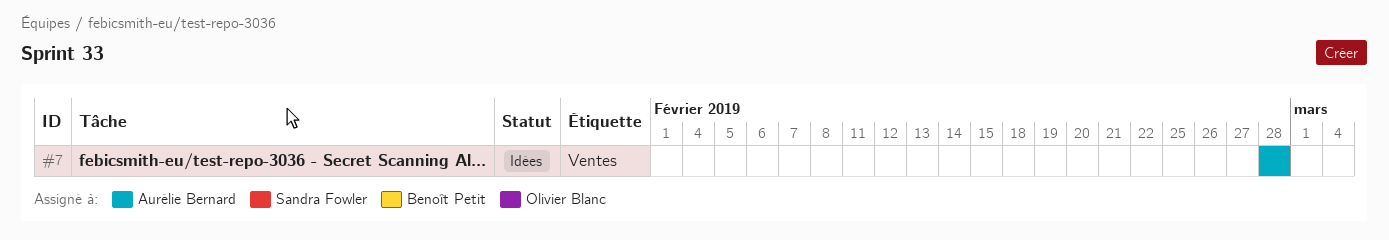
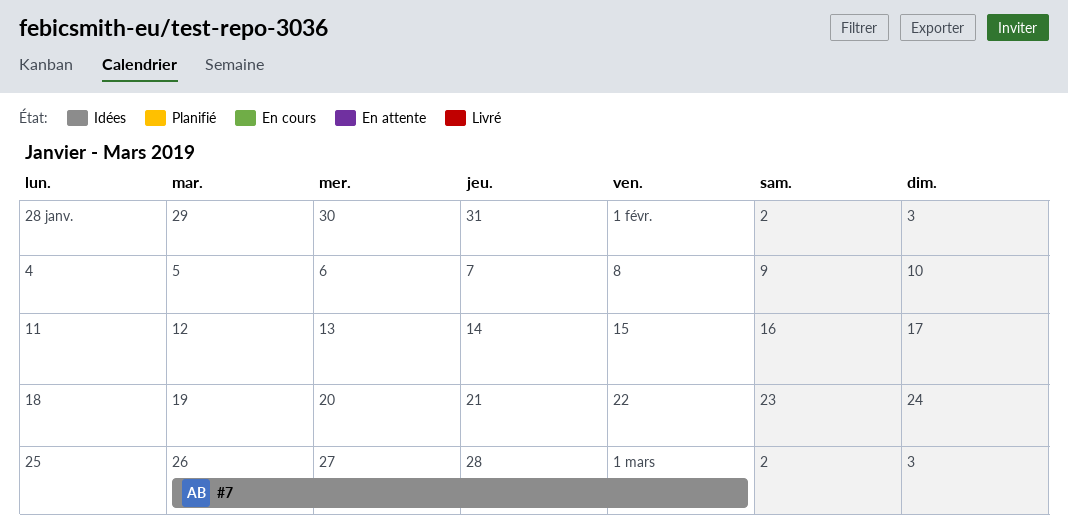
#7, start: Feb 28 -> Feb 26
#7, due: Feb 28 -> Mar 1

